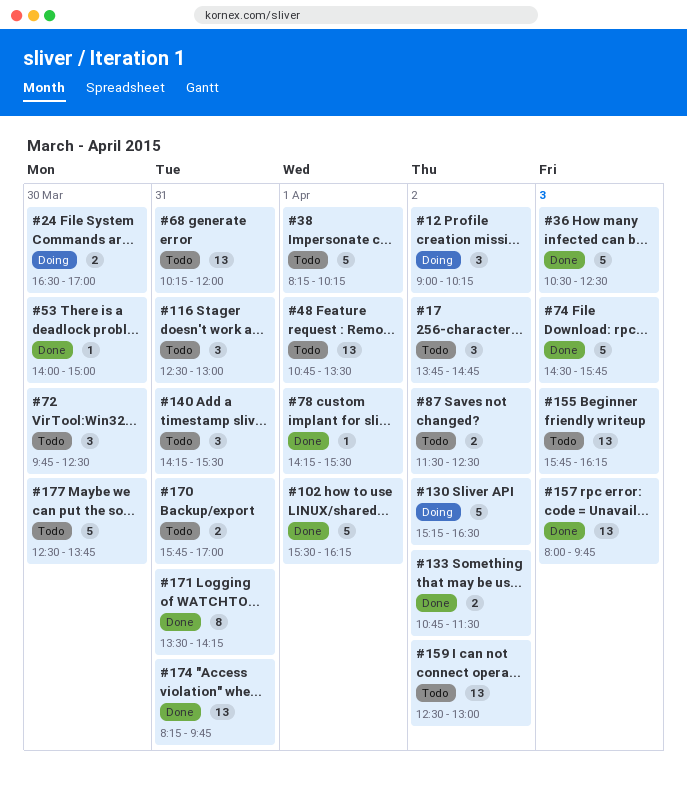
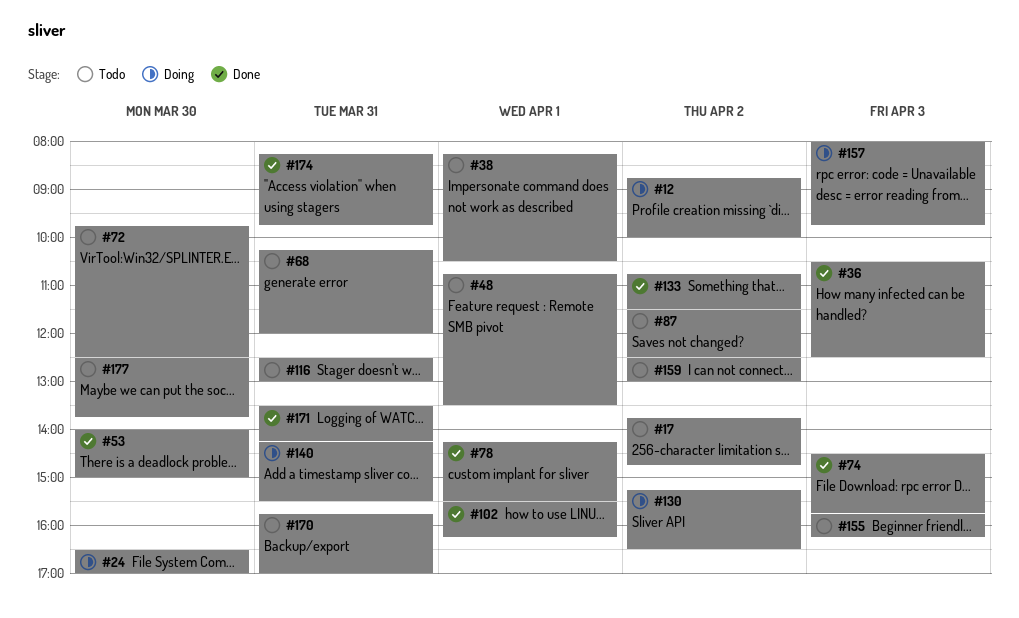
#12, begins: 09:00 -> 08:45
#12, ends: 10:15 -> 10:00
#38, ends: 10:15 -> 10:30
#140, status: Todo -> Doing
#157, status: Done -> Doing

